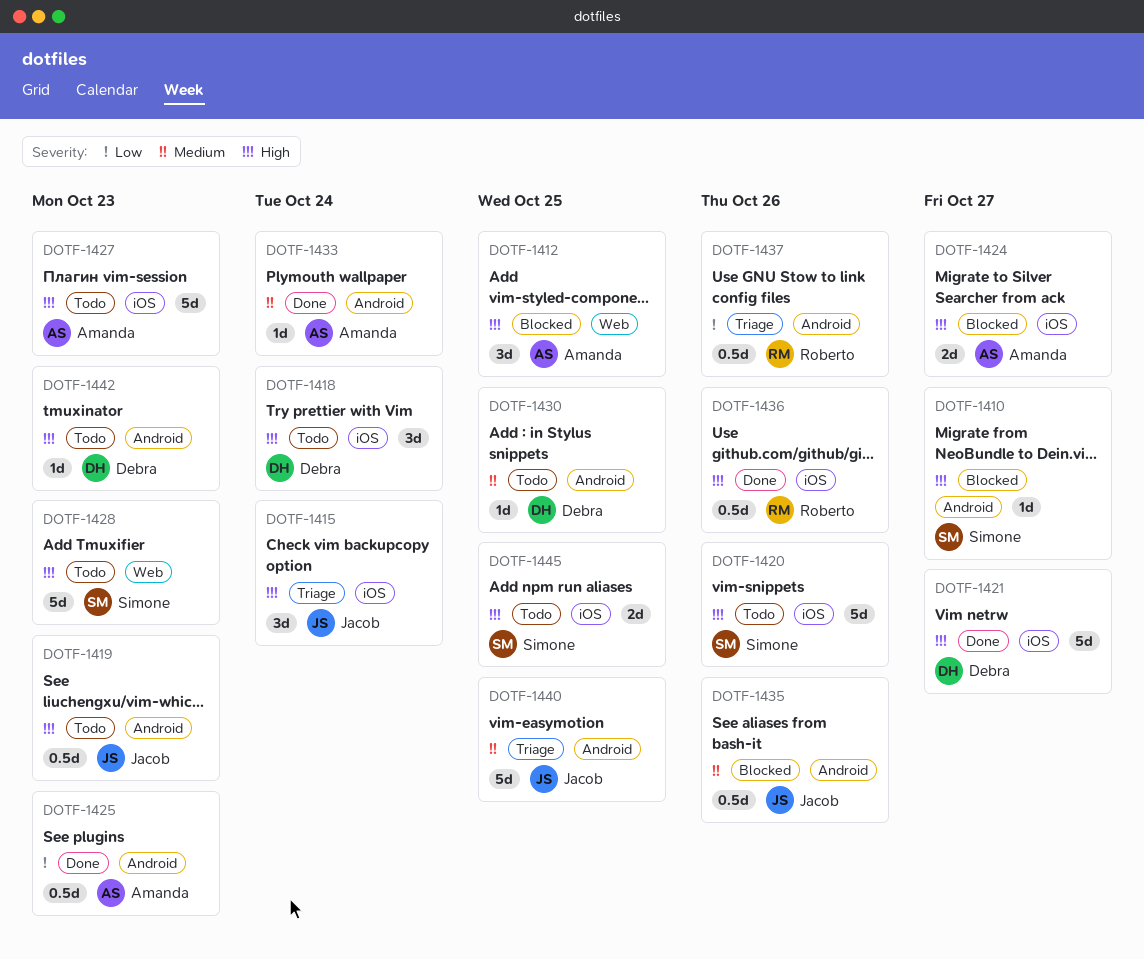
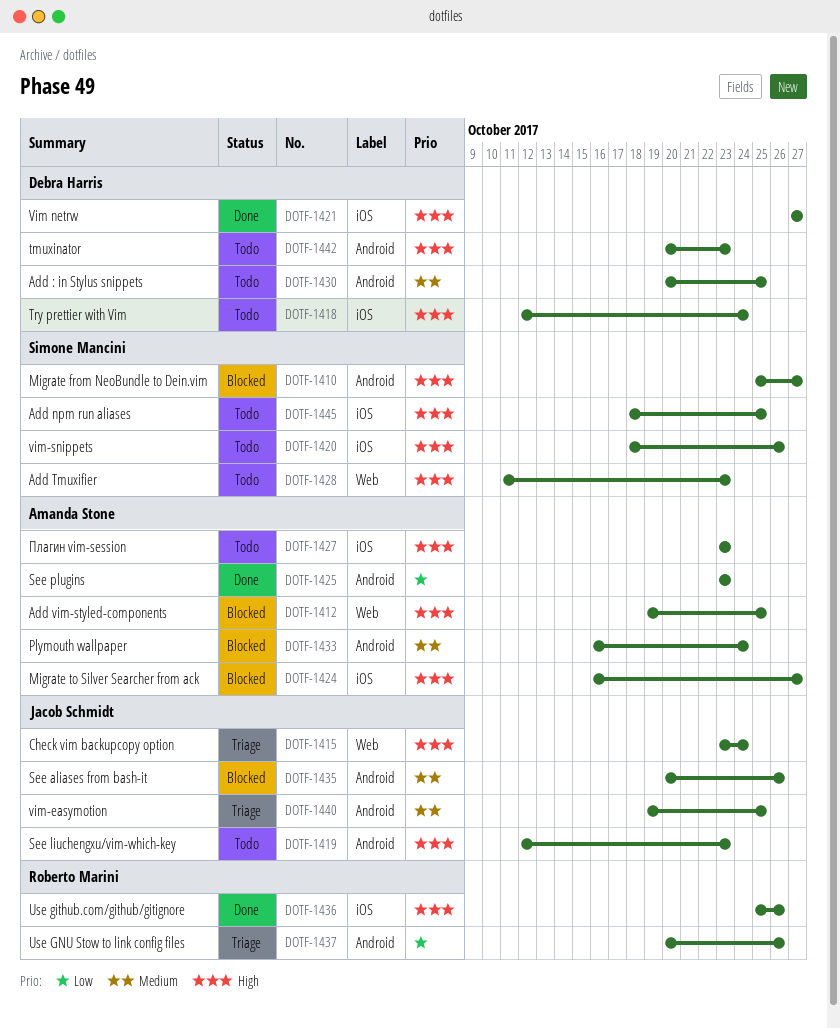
DOTF-1415, label: iOS -> Web
DOTF-1433, status: Done -> Blocked

